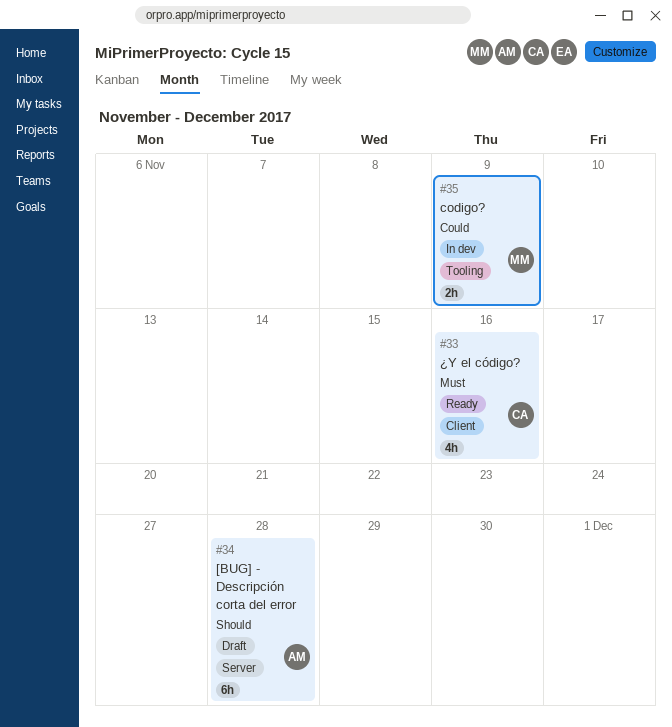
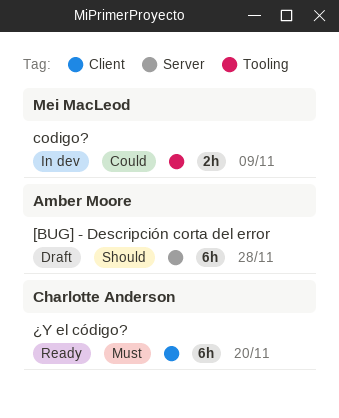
¿Y el código?, estimate: 4h -> 6h
¿Y el código?, due: Nov 16 -> Nov 20

